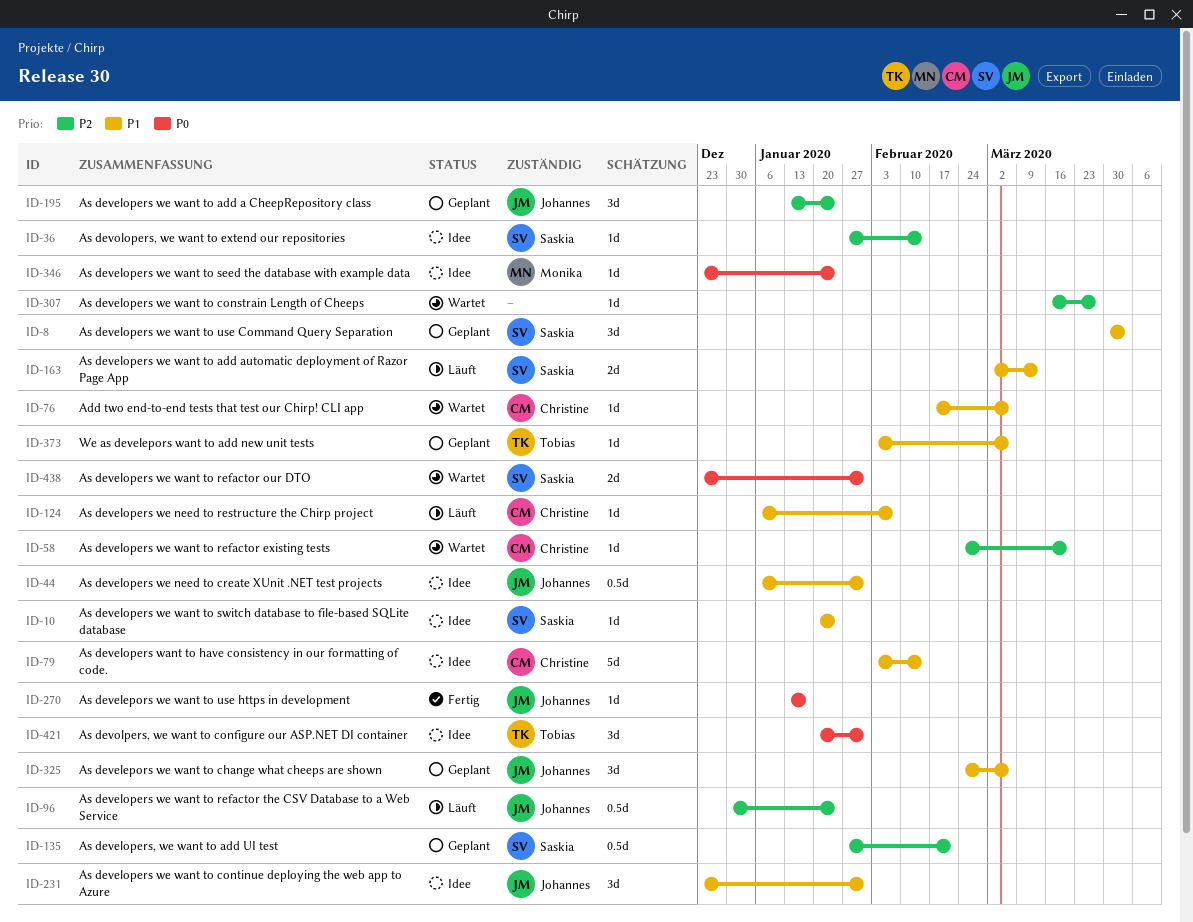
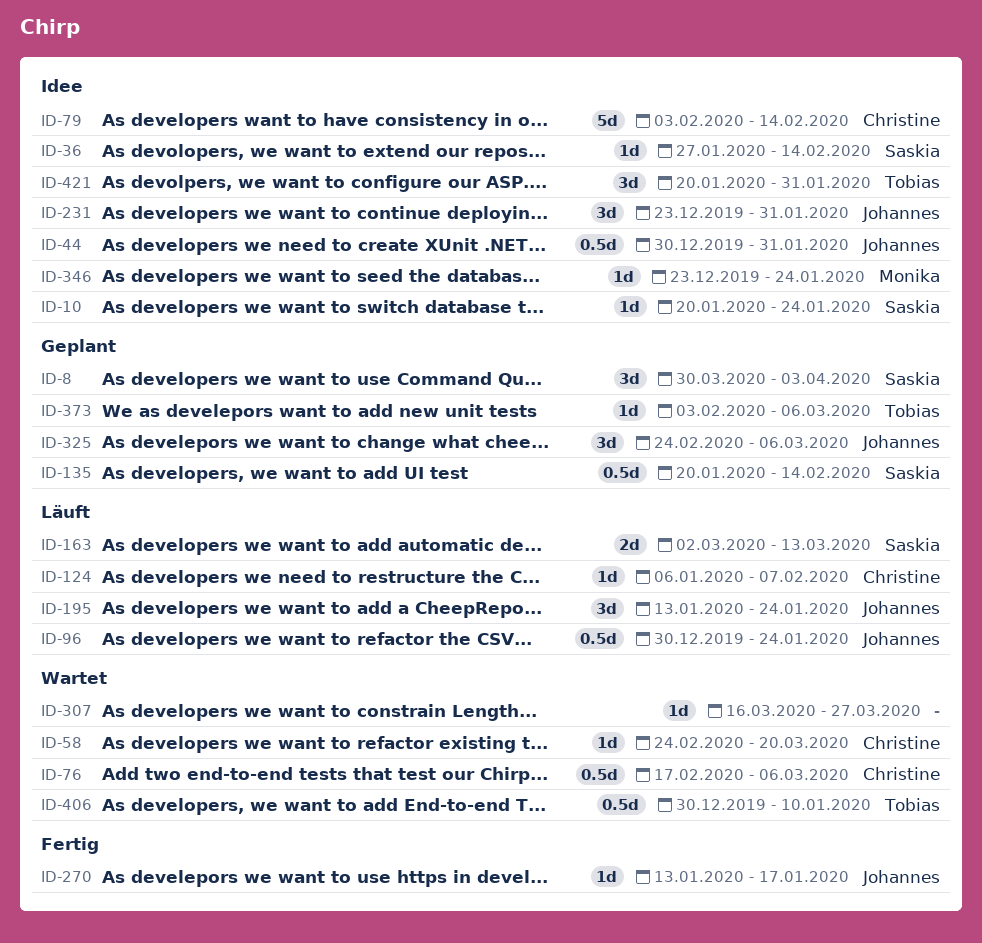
ID-44, start: Jan 6 -> Dec 30
ID-76, estimate: 1d -> 0.5d
ID-135, start: Jan 27 -> Jan 20
ID-135, due: Feb 21 -> Feb 14
ID-195, status: Geplant -> Läuft
ID-406: none -> present
ID-438: present -> none

